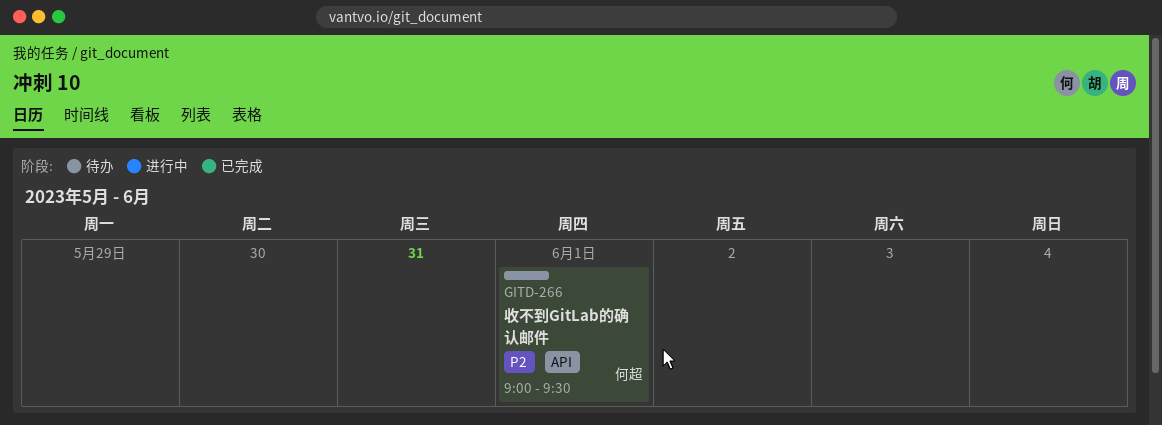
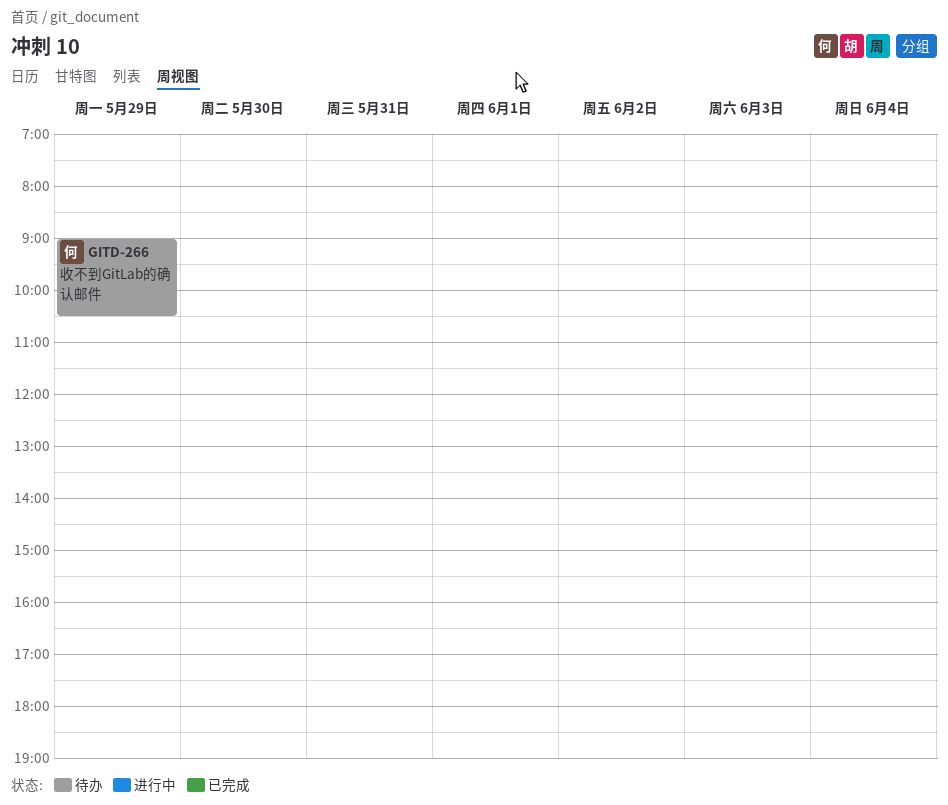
GITD-266, day: Jun 1 -> May 29
GITD-266, ends: 09:30 -> 10:30

